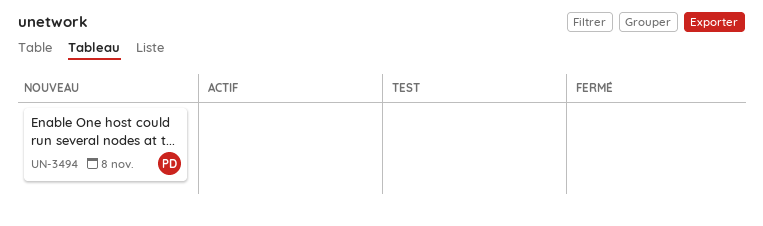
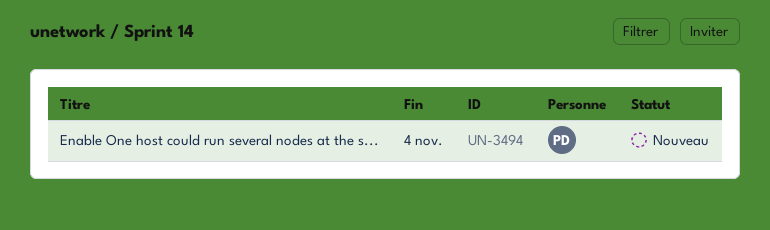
UN-3494, due: Nov 8 -> Nov 4

